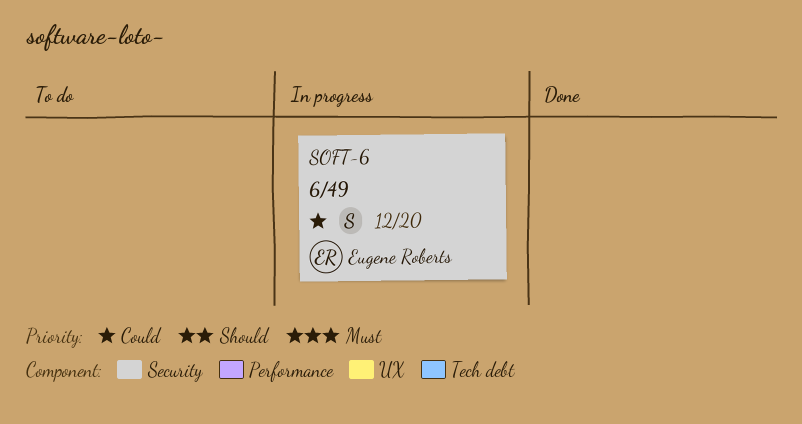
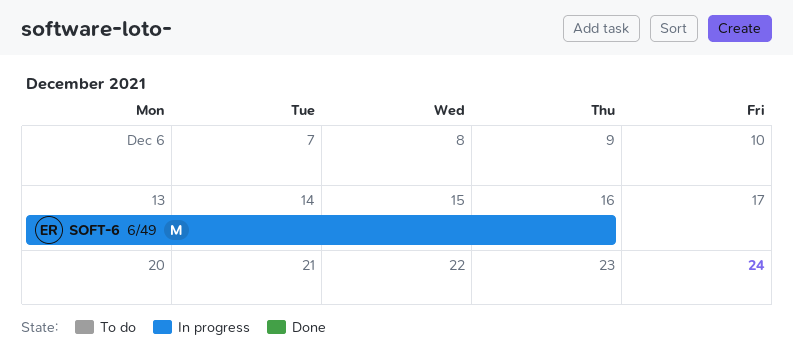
SOFT-6, estimate: S -> M
SOFT-6, due: Dec 20 -> Dec 16

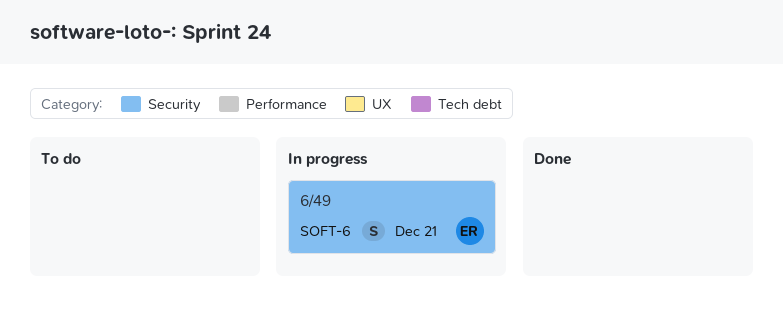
SOFT-6, estimate: M -> S
SOFT-6, due: Dec 16 -> Dec 21

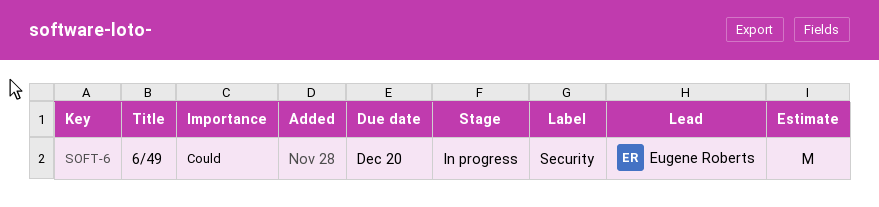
SOFT-6, estimate: S -> M
SOFT-6, due: Dec 21 -> Dec 20

